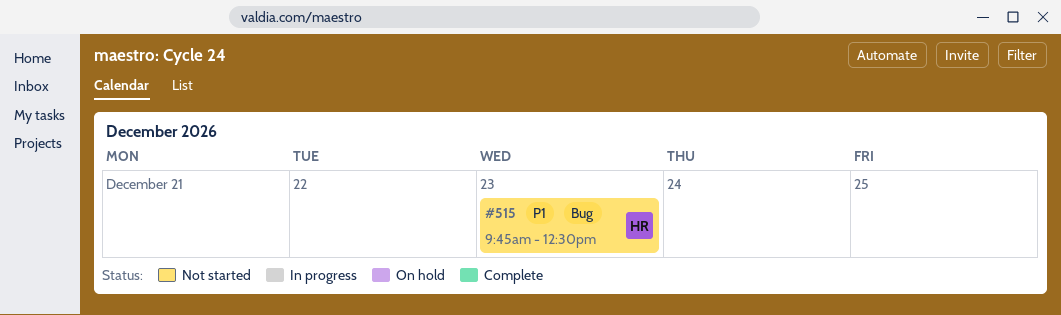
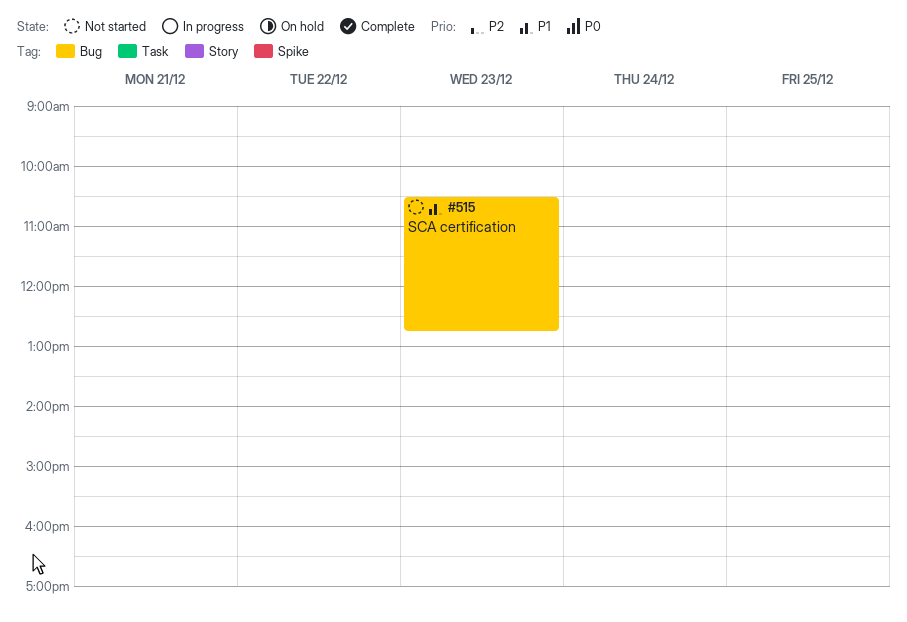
#515, begins: 09:45 -> 10:30
#515, ends: 12:30 -> 12:45

